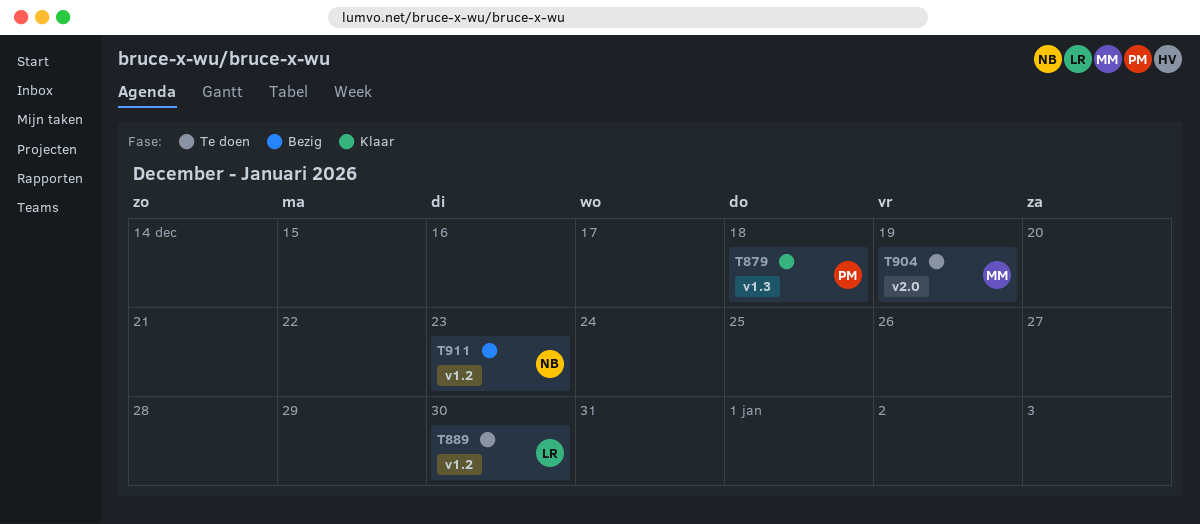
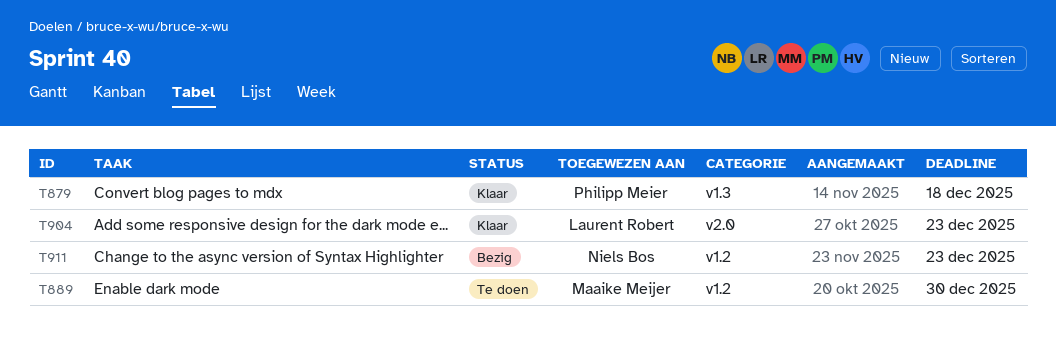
T889, owner: Laurent Robert -> Maaike Meijer
T904, status: Te doen -> Klaar
T904, owner: Maaike Meijer -> Laurent Robert
T904, due: Dec 19 -> Dec 23

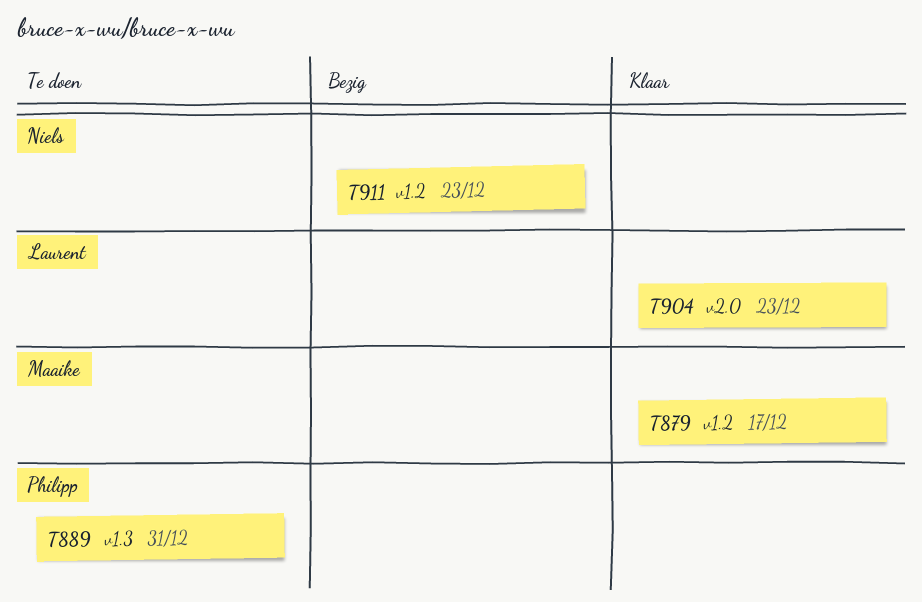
T879, owner: Philipp Meier -> Maaike Meijer
T879, label: v1.3 -> v1.2
T879, due: Dec 18 -> Dec 17
T889, owner: Maaike Meijer -> Philipp Meier
T889, label: v1.2 -> v1.3
T889, due: Dec 30 -> Dec 31

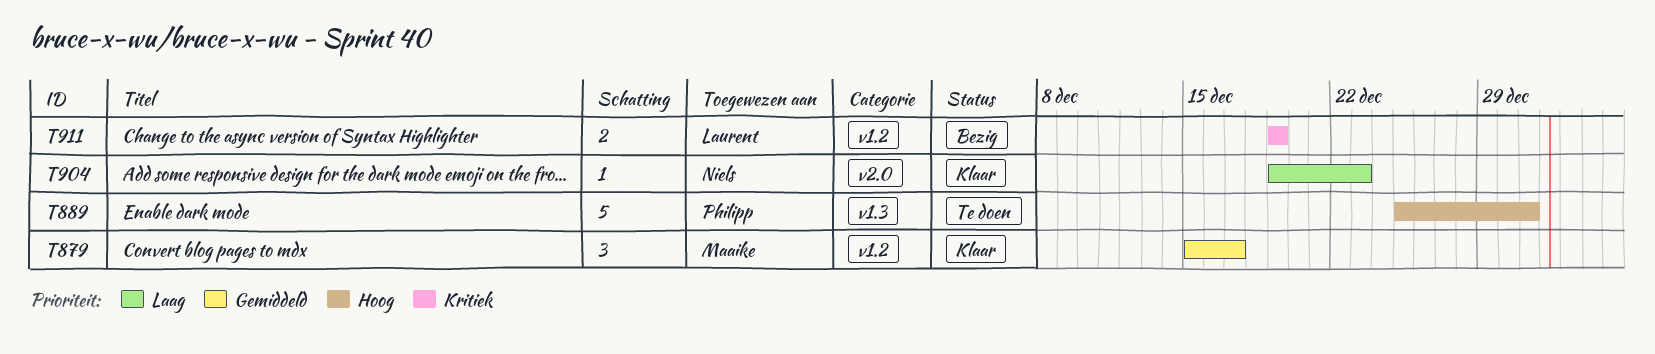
T904, owner: Laurent -> Niels
T911, owner: Niels -> Laurent
T911, due: Dec 23 -> Dec 19

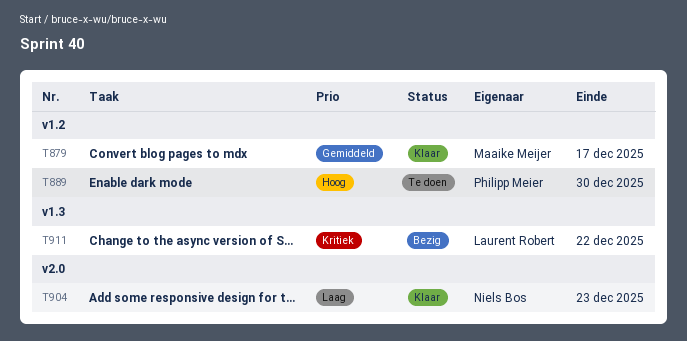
T889, label: v1.3 -> v1.2
T889, due: Dec 31 -> Dec 30
T911, label: v1.2 -> v1.3
T911, due: Dec 19 -> Dec 22

